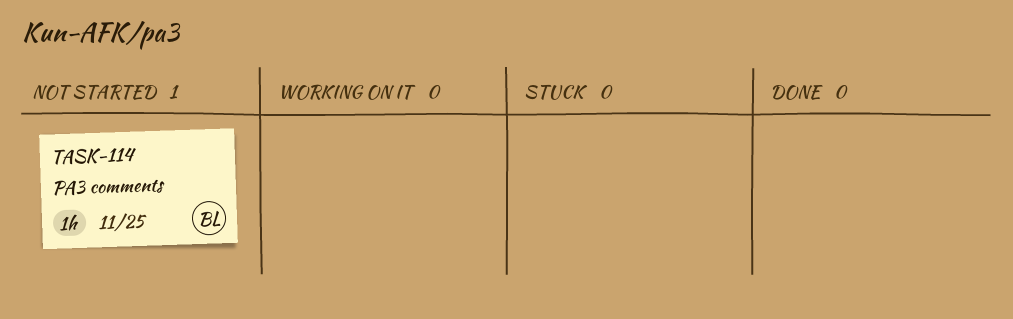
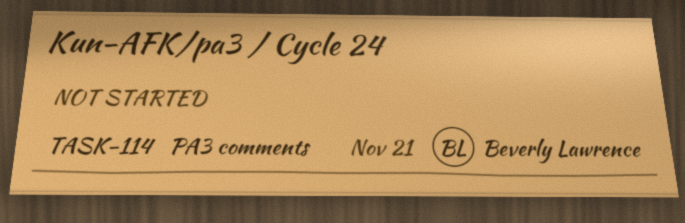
TASK-114, due: Nov 25 -> Nov 21

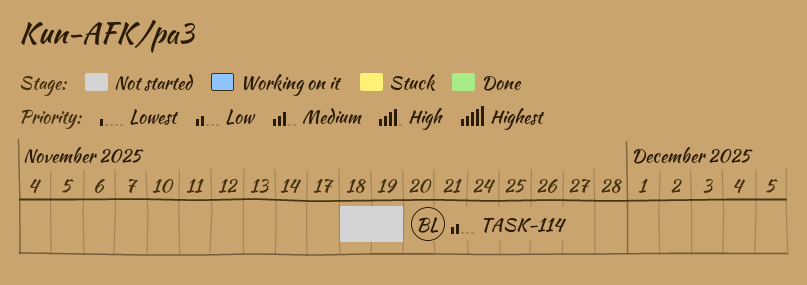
TASK-114, due: Nov 21 -> Nov 19

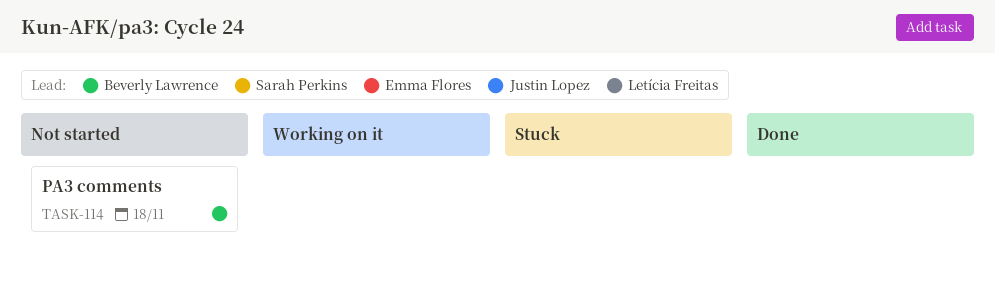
TASK-114, due: Nov 19 -> Nov 18

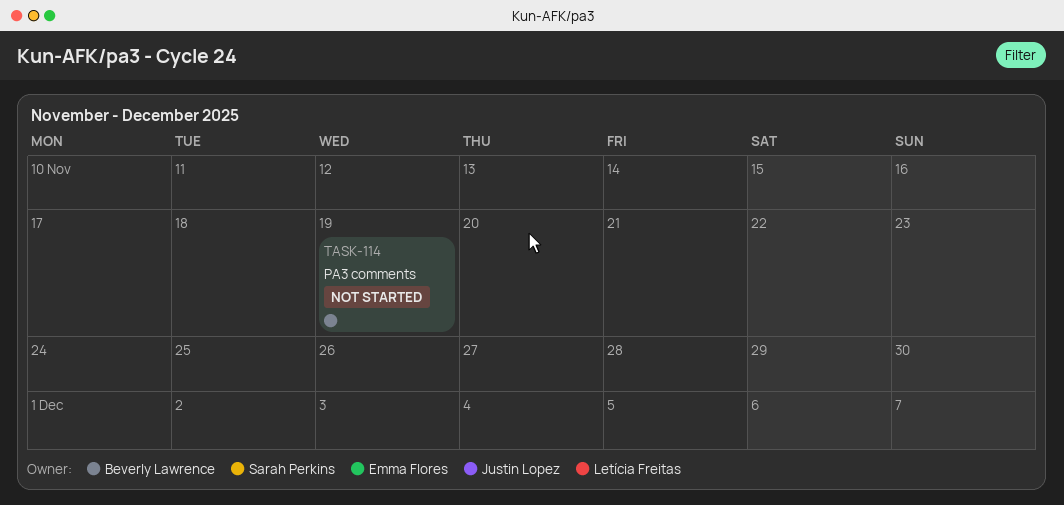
TASK-114, due: Nov 18 -> Nov 19

